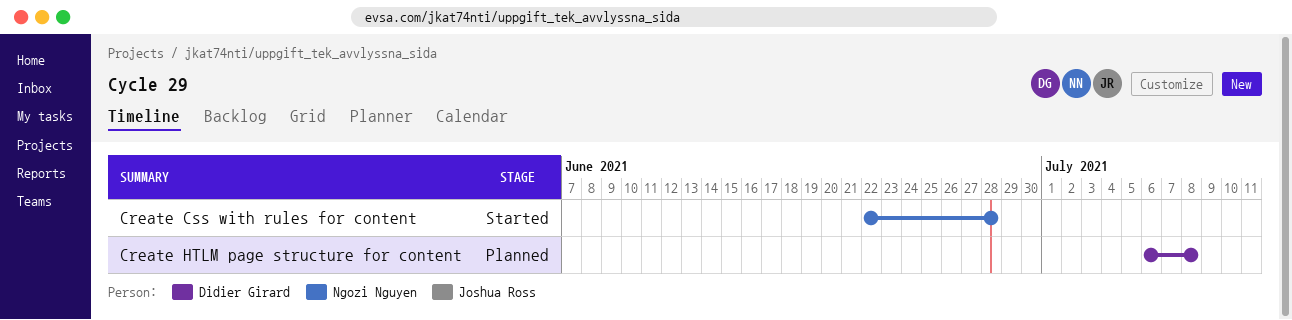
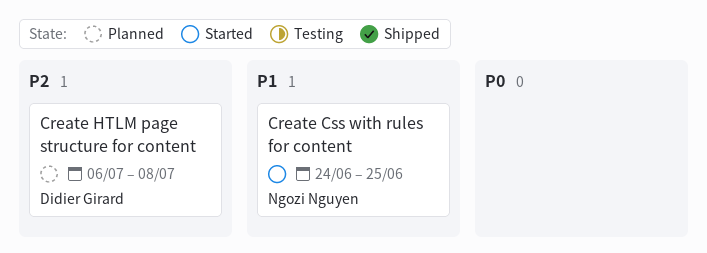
Create Css with rules for content, start: Jun 22 -> Jun 24
Create Css with rules for content, due: Jun 28 -> Jun 25

